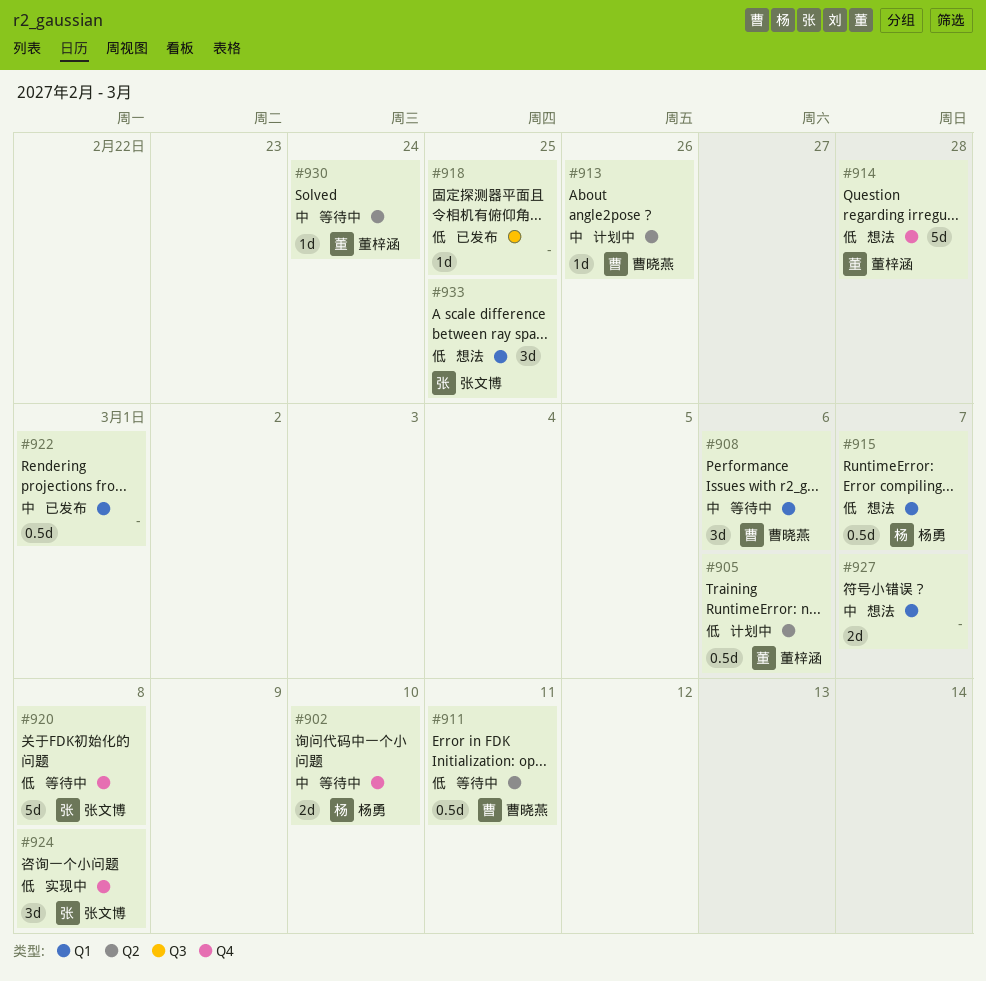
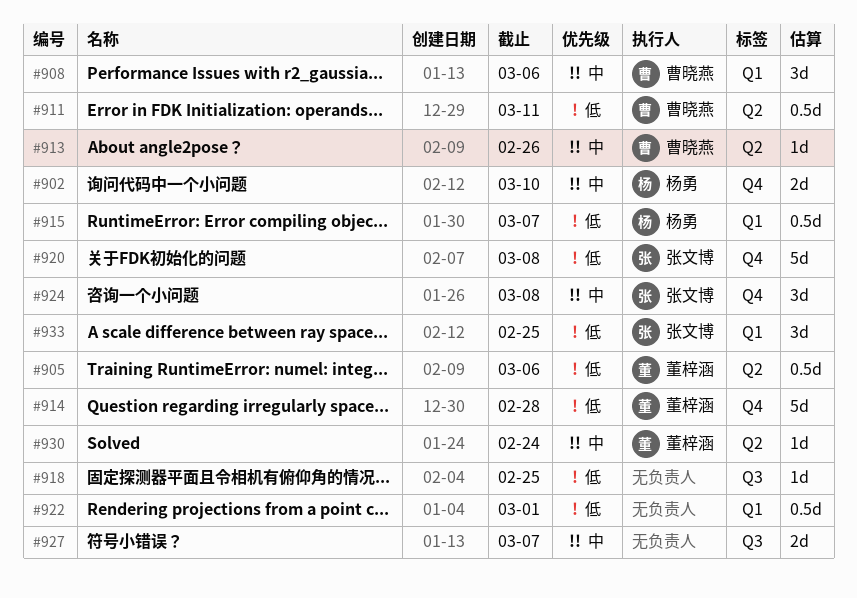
#922, priority: 中 -> 低
#924, priority: 低 -> 中
#927, label: Q1 -> Q3

